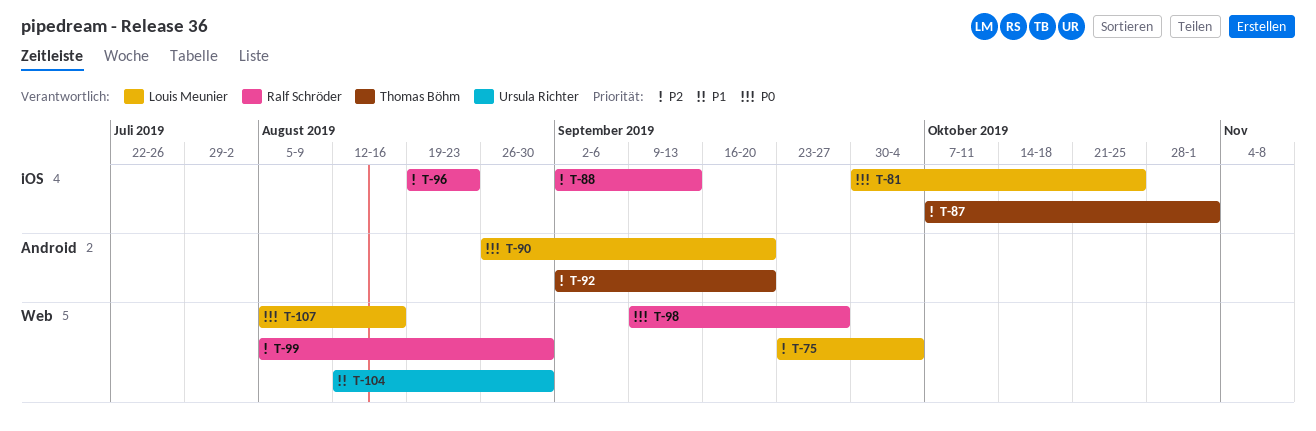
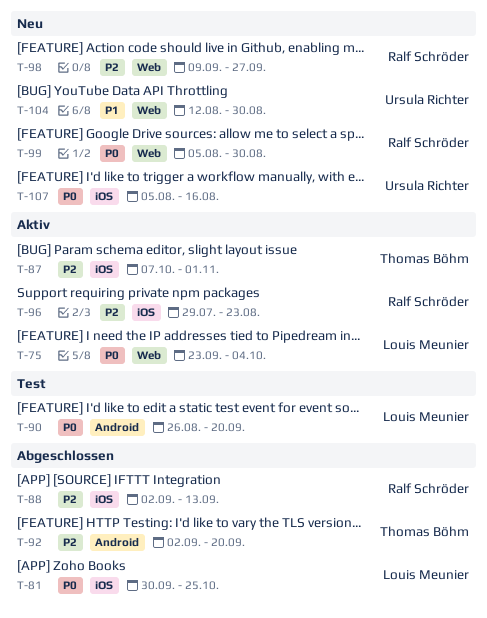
T-75, priority: P2 -> P0
T-96, start: Aug 19 -> Jul 29
T-98, priority: P0 -> P2
T-99, priority: P2 -> P0
T-107, owner: Louis Meunier -> Ursula Richter
T-107, label: Web -> iOS

